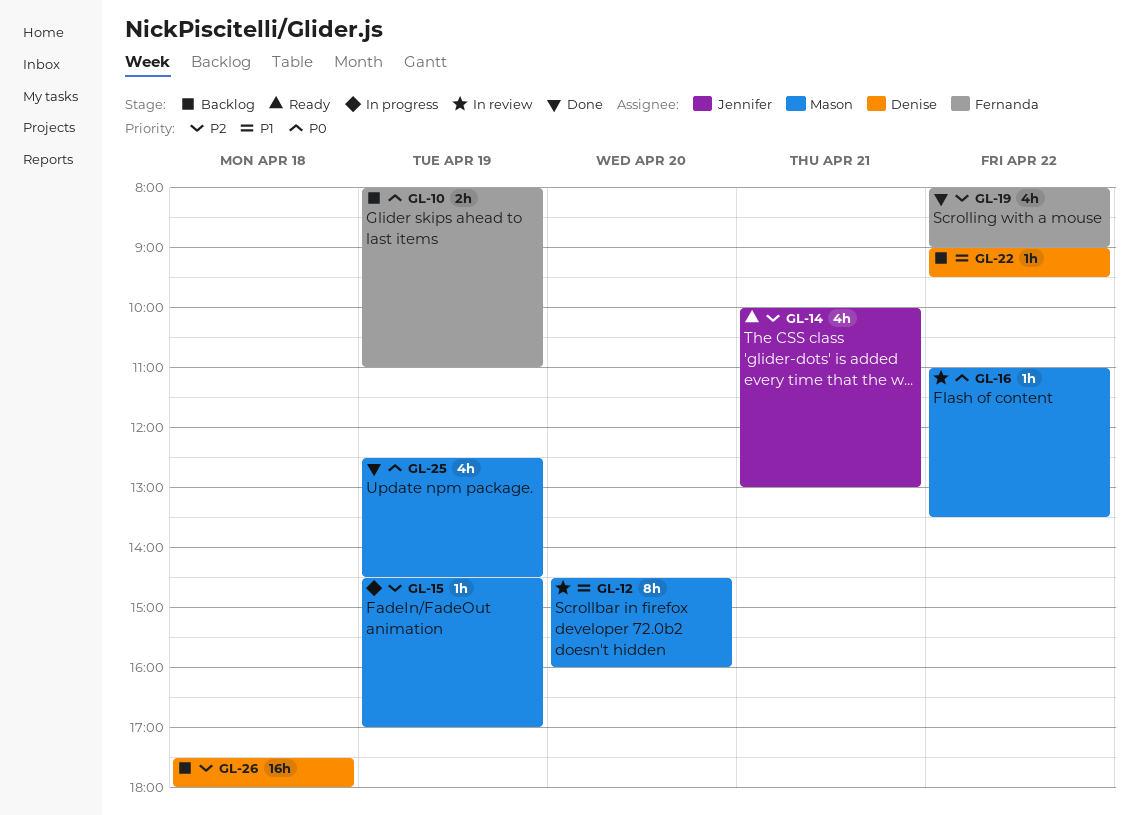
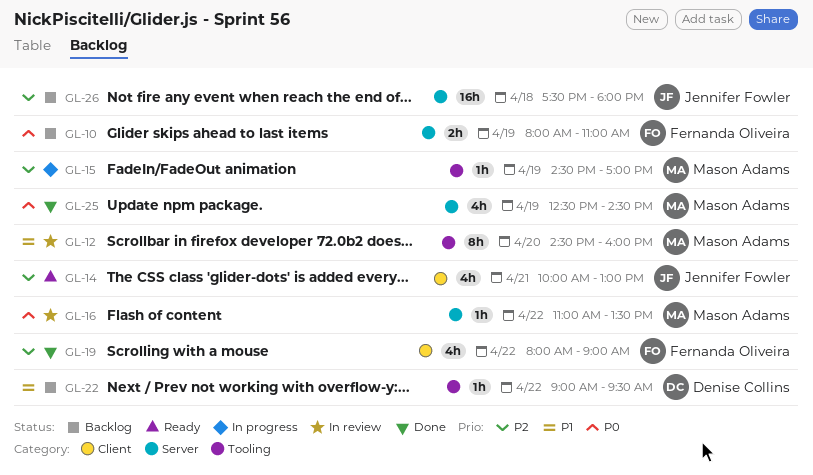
GL-26, owner: Denise Collins -> Jennifer Fowler

